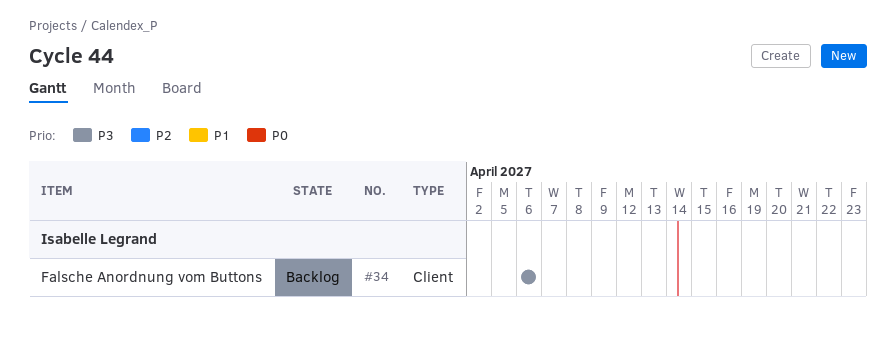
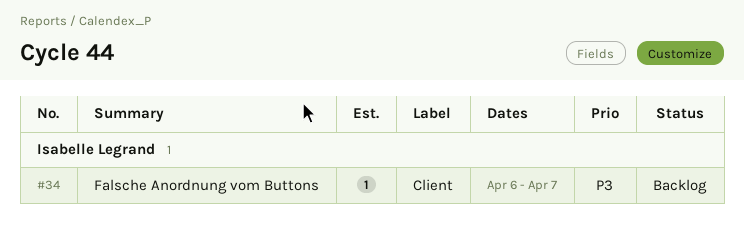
#34, due: Apr 6 -> Apr 7

